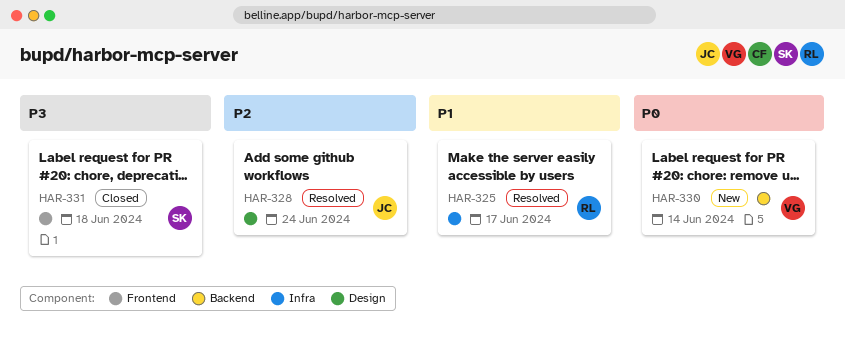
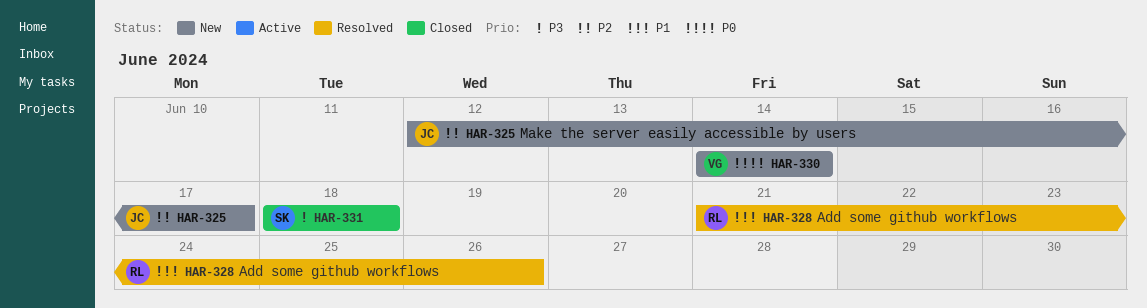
HAR-325, status: Resolved -> New
HAR-325, owner: RL -> JC
HAR-325, priority: P1 -> P2
HAR-328, owner: JC -> RL
HAR-328, priority: P2 -> P1
HAR-328, due: Jun 24 -> Jun 26

